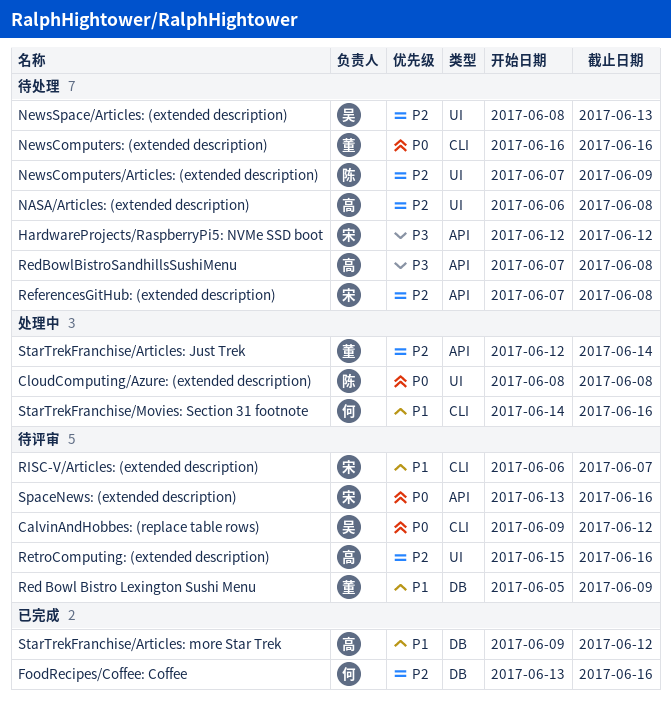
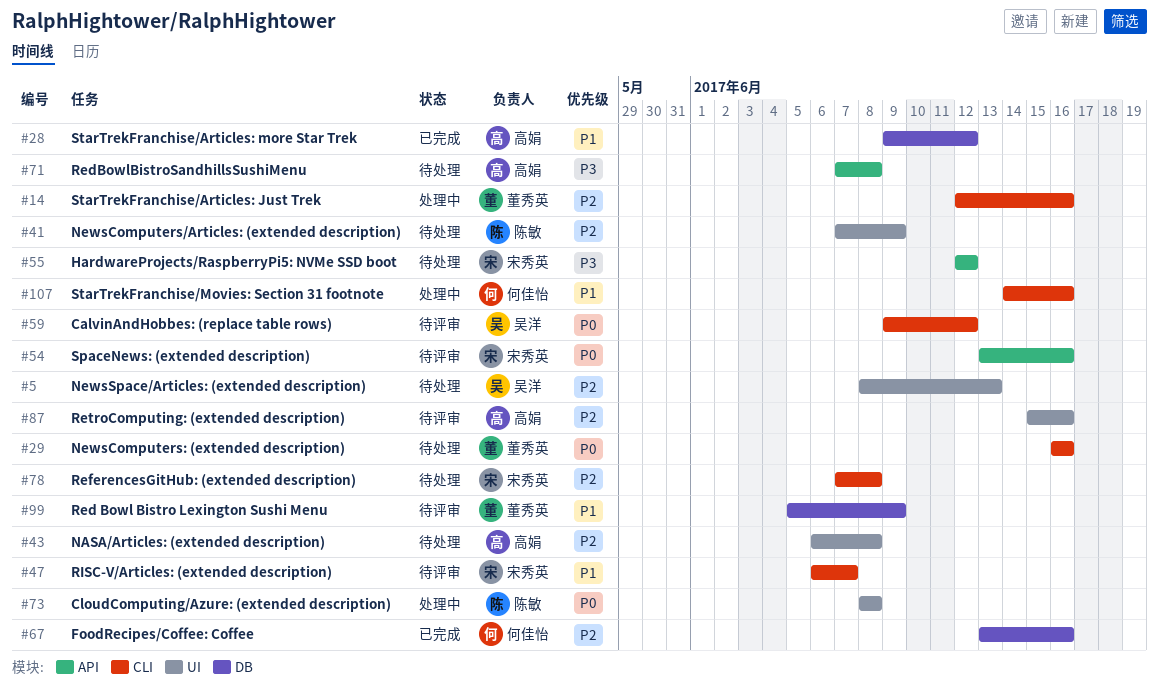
ReferencesGitHub: (extended description), label: API -> CLI
StarTrekFranchise/Articles: Just Trek, label: API -> CLI
StarTrekFranchise/Articles: Just Trek, due: Jun 14 -> Jun 16

